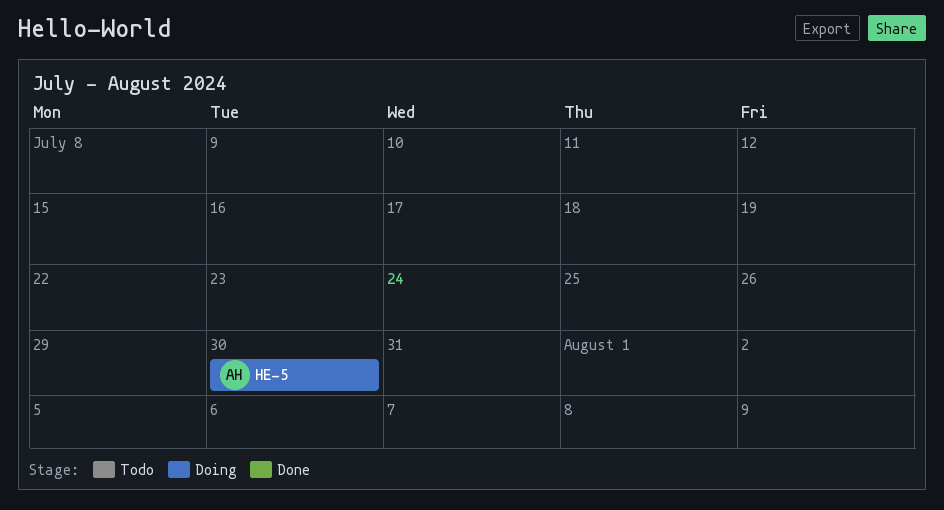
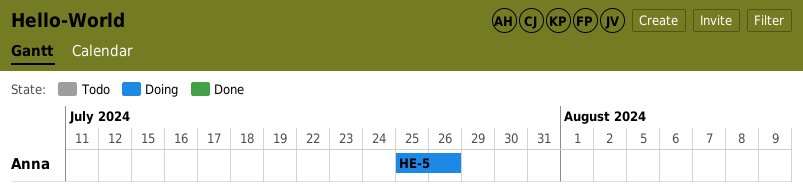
HE-5, start: Jul 30 -> Jul 25
HE-5, due: Jul 30 -> Jul 26

